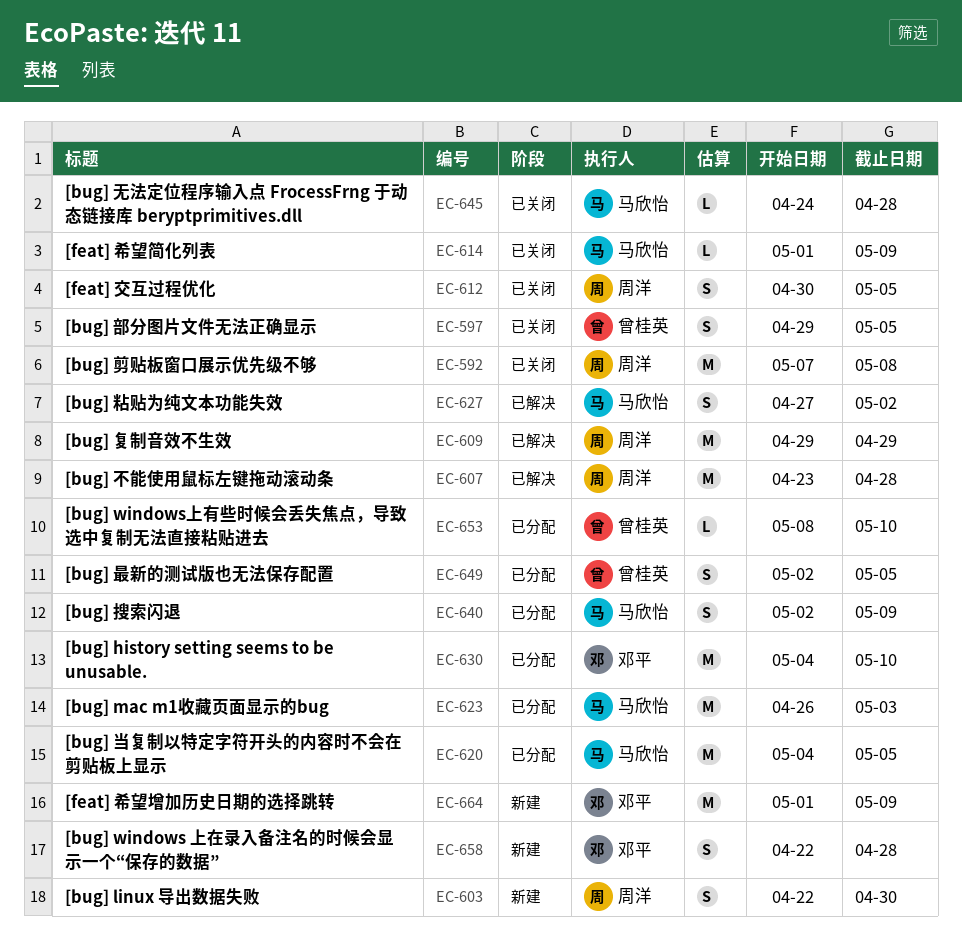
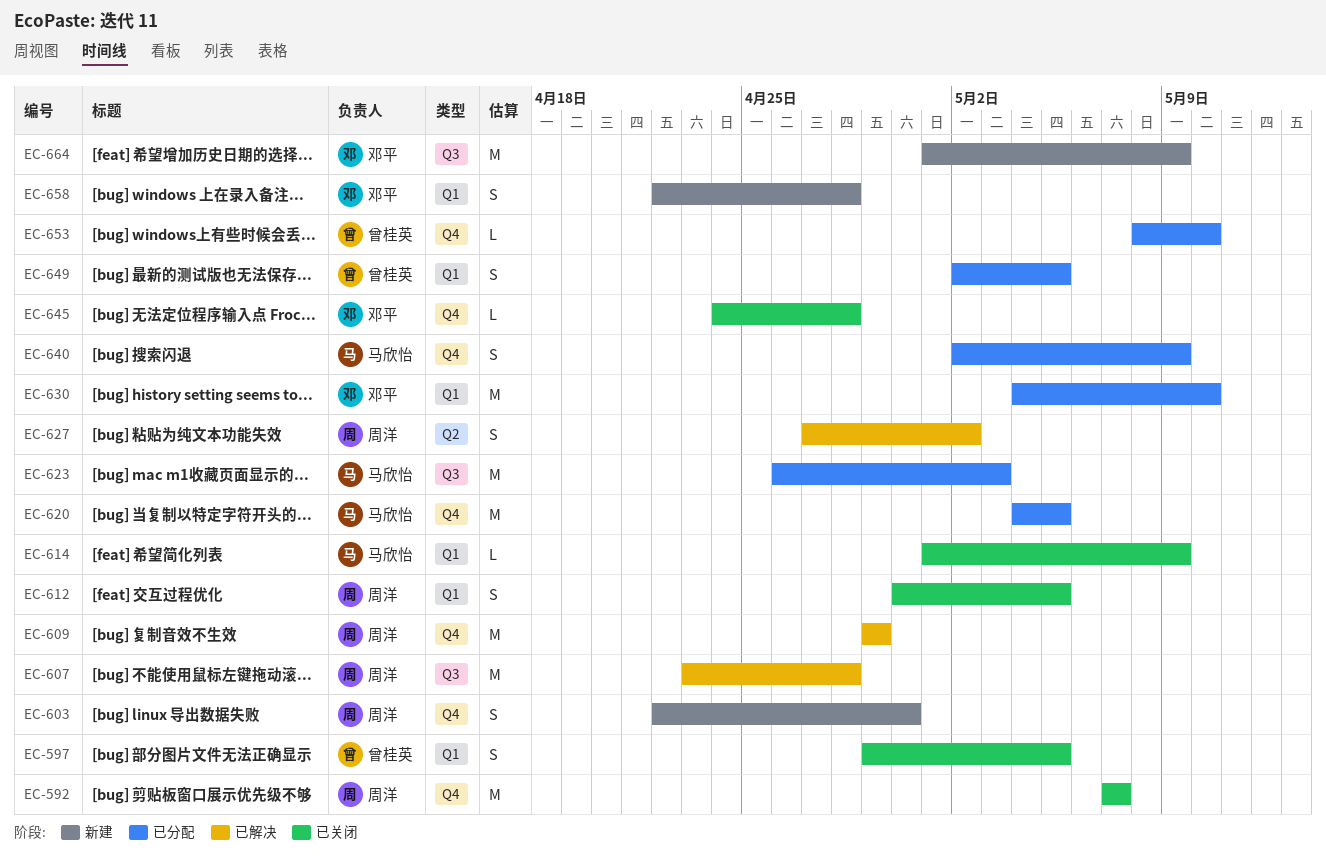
EC-592, due: May 8 -> May 7
EC-627, owner: 马欣怡 -> 周洋
EC-645, owner: 马欣怡 -> 邓平

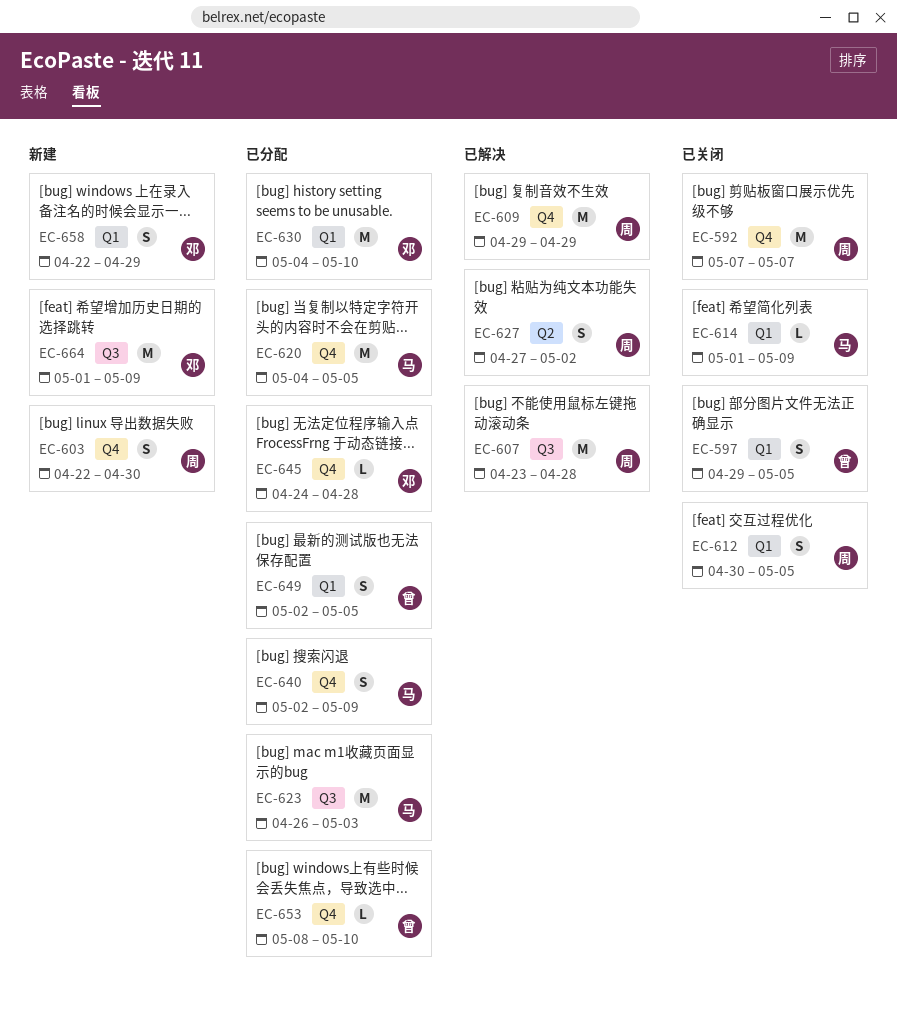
EC-645, status: 已关闭 -> 已分配
EC-658, due: Apr 28 -> Apr 29

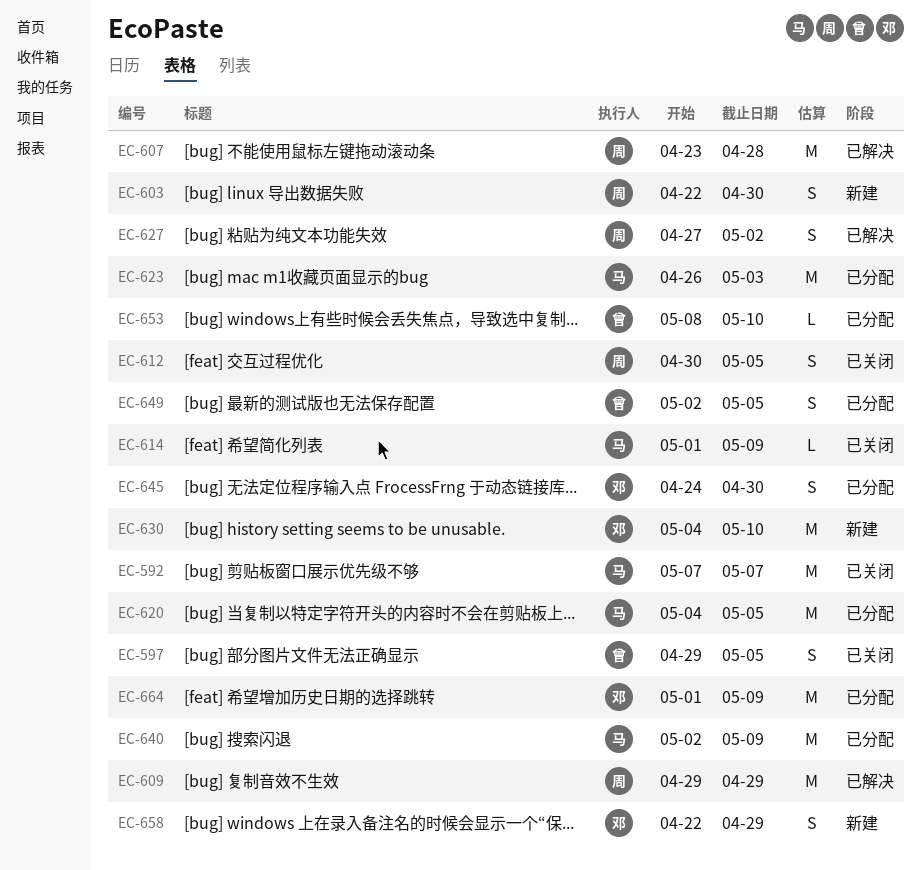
EC-592, owner: 周 -> 马
EC-630, status: 已分配 -> 新建
EC-640, estimate: S -> M
EC-645, estimate: L -> S
EC-645, due: Apr 28 -> Apr 30
EC-664, status: 新建 -> 已分配

